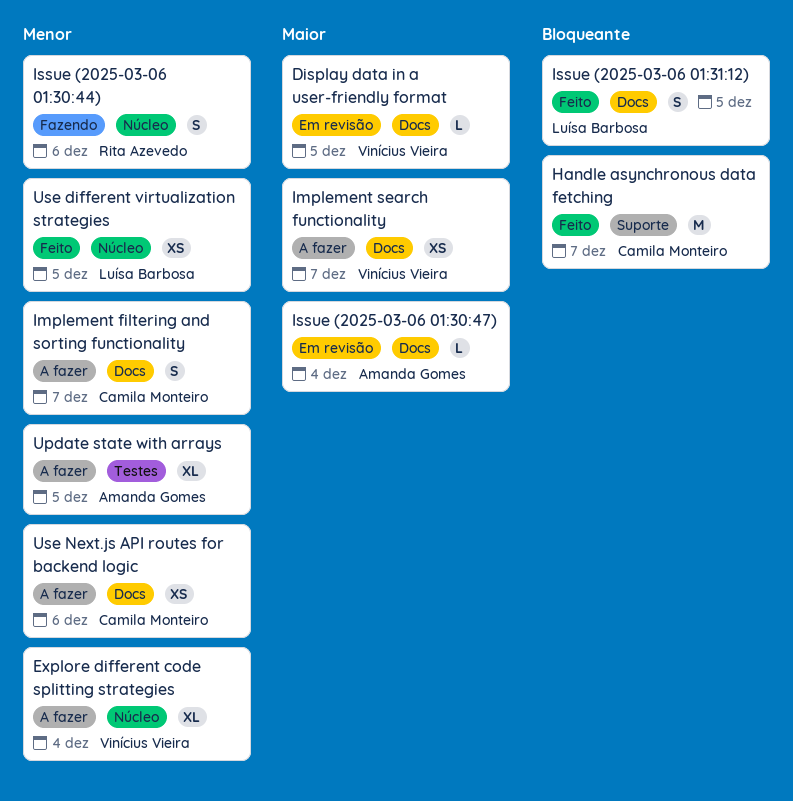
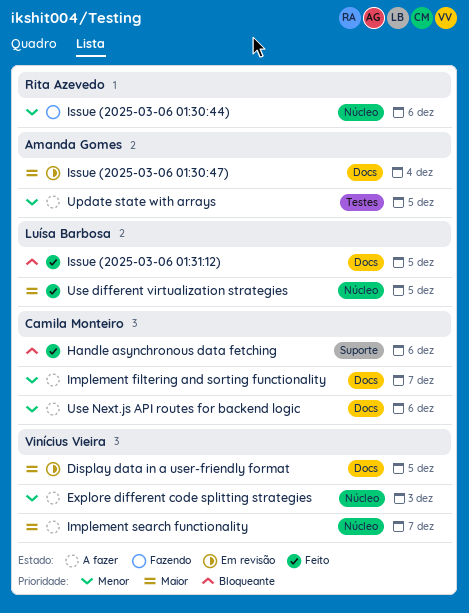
Explore different code splitting strategies, due: Dec 4 -> Dec 3
Handle asynchronous data fetching, due: Dec 7 -> Dec 6
Implement search functionality, label: Docs -> Núcleo
Use different virtualization strategies, priority: Menor -> Maior

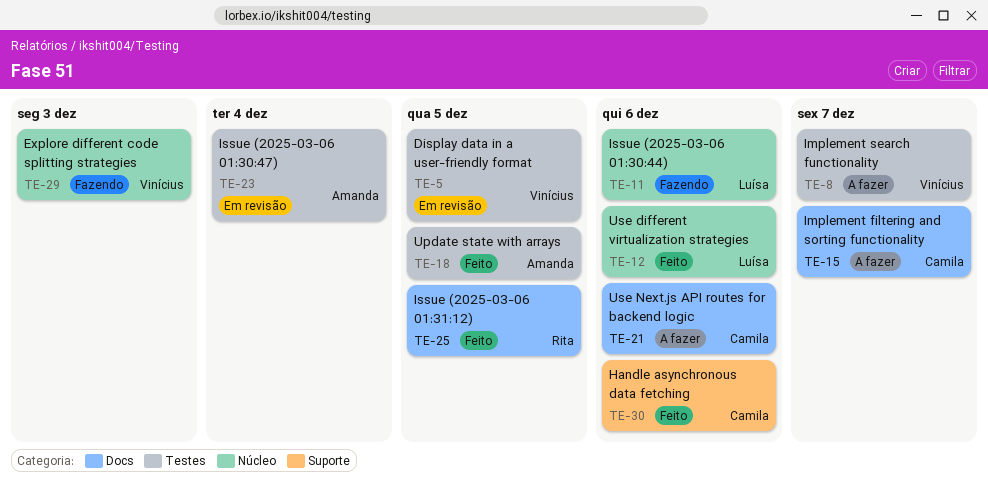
Display data in a user-friendly format, label: Docs -> Testes
Explore different code splitting strategies, status: A fazer -> Fazendo
Implement search functionality, label: Núcleo -> Testes
Issue (2025-03-06 01:30:44), owner: Rita Azevedo -> Luísa Barbosa
Issue (2025-03-06 01:30:47), label: Docs -> Testes
Issue (2025-03-06 01:31:12), owner: Luísa Barbosa -> Rita Azevedo
Update state with arrays, status: A fazer -> Feito
Use different virtualization strategies, due: Dec 5 -> Dec 6

